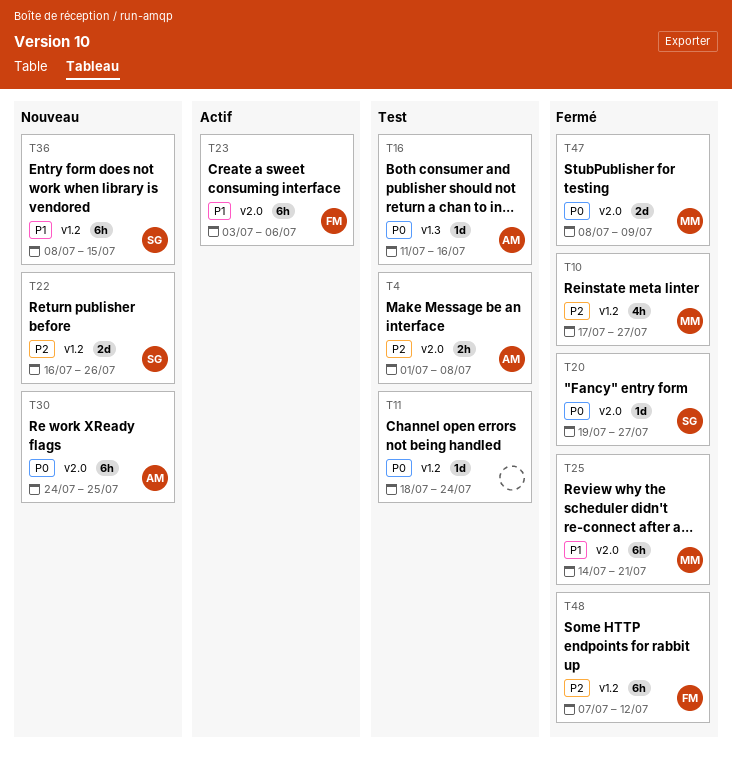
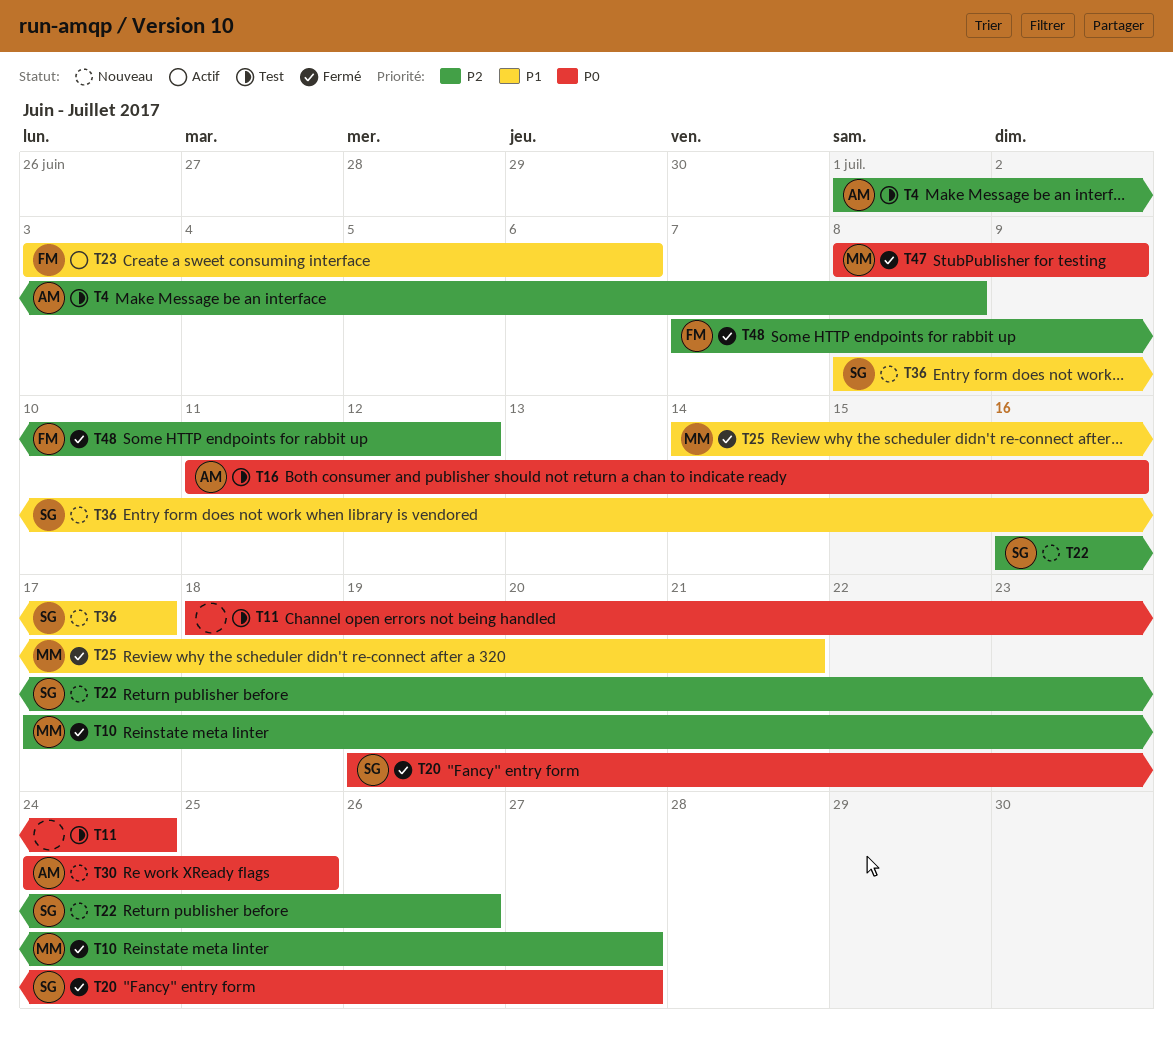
T36, due: Jul 15 -> Jul 17

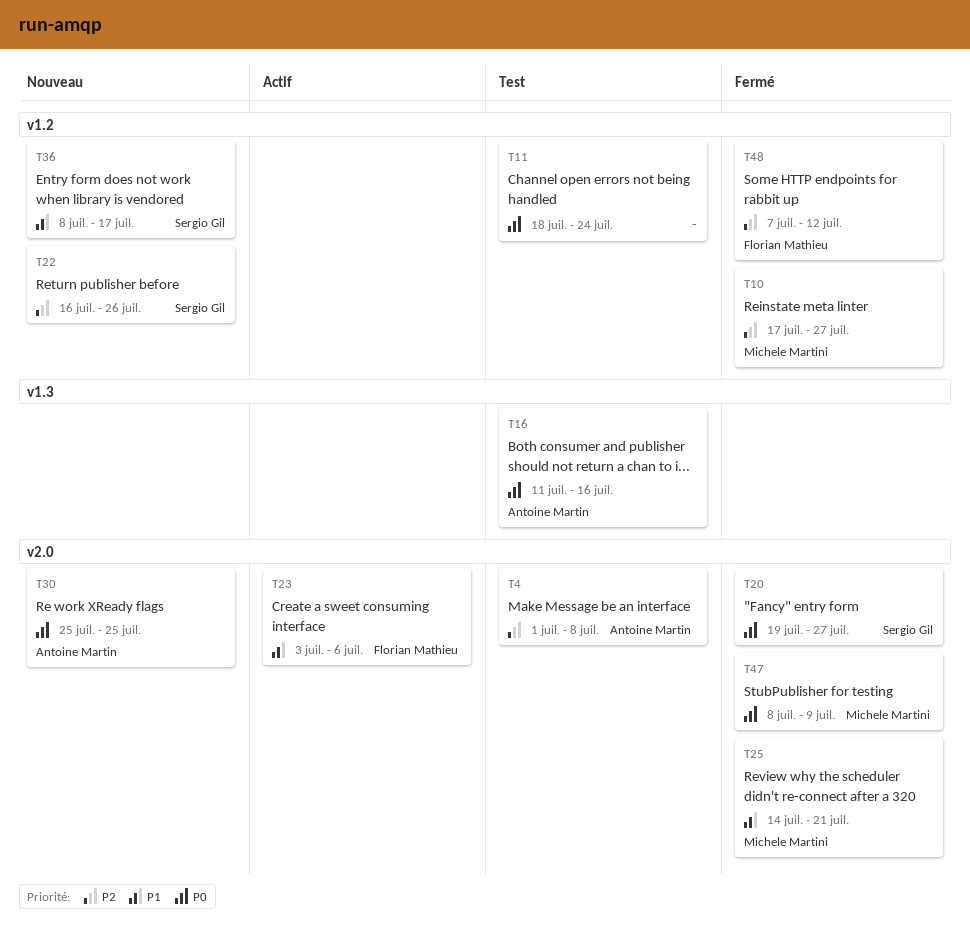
T30, start: Jul 24 -> Jul 25

